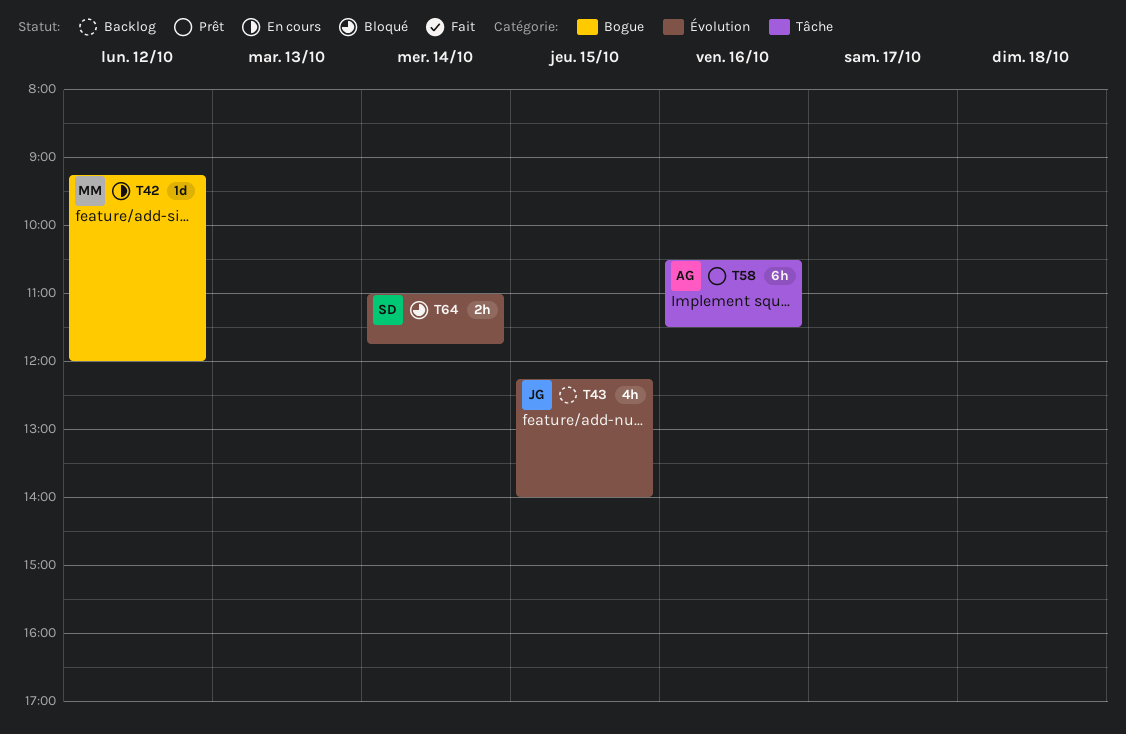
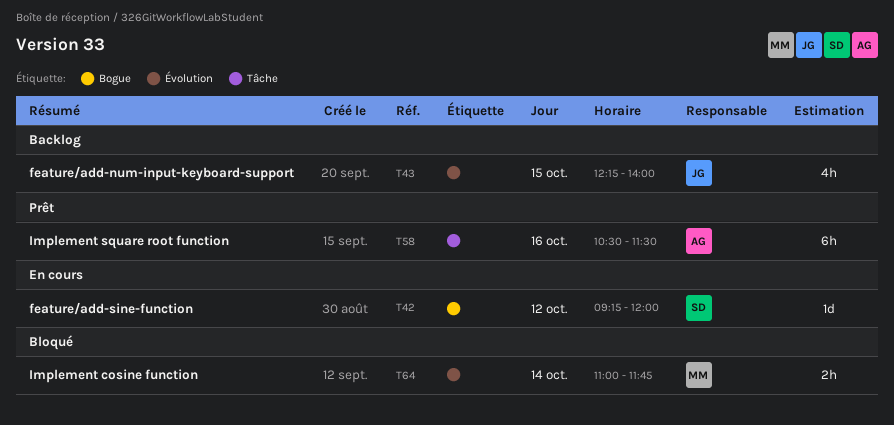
T42, owner: MM -> SD
T64, owner: SD -> MM

